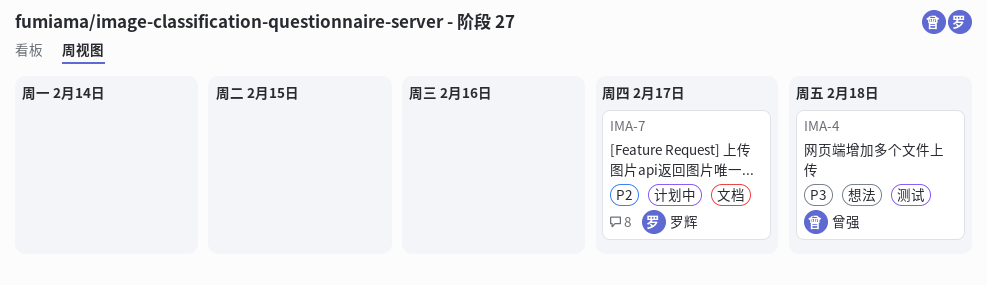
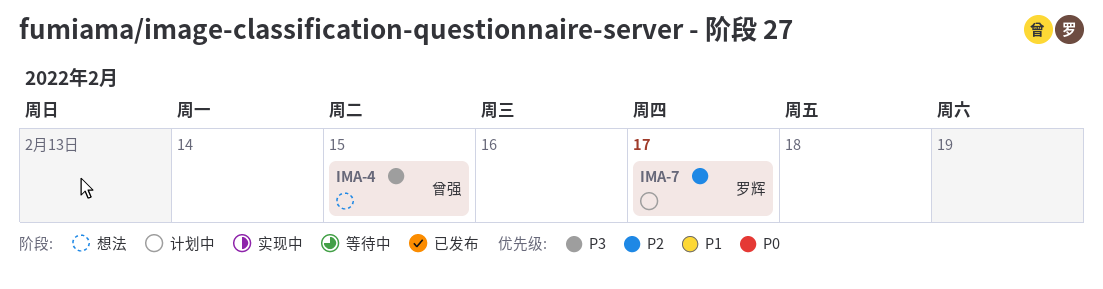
IMA-4, due: Feb 18 -> Feb 15

